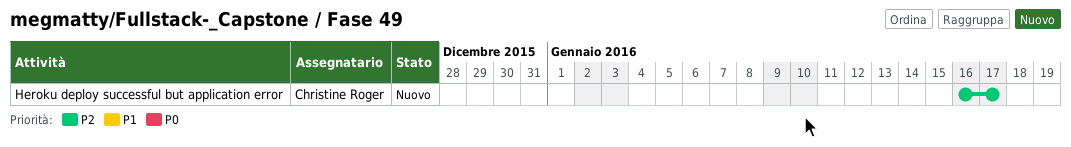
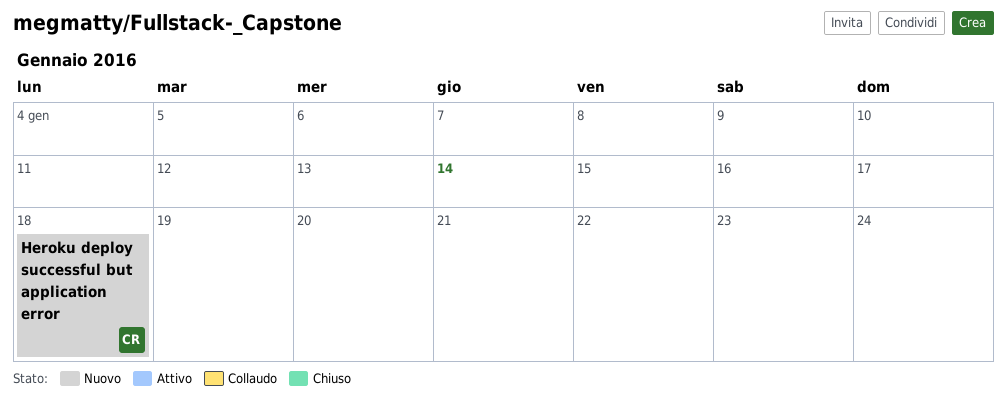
Heroku deploy successful but application error, due: Jan 17 -> Jan 18

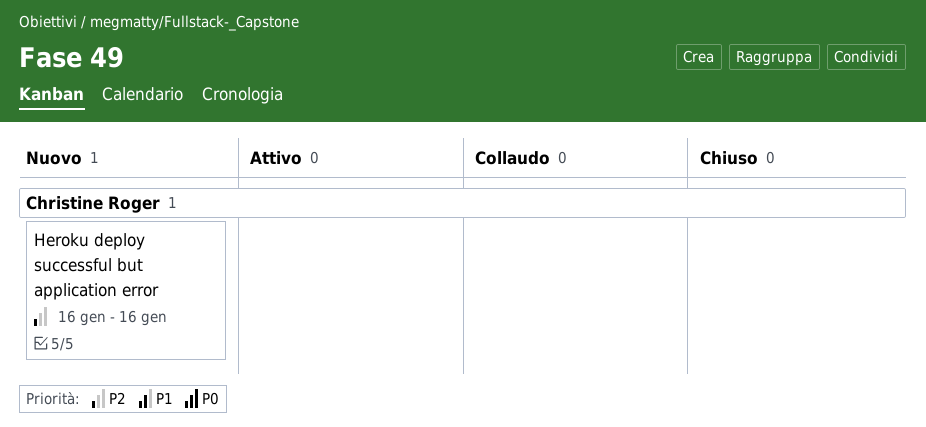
Heroku deploy successful but application error, due: Jan 18 -> Jan 16

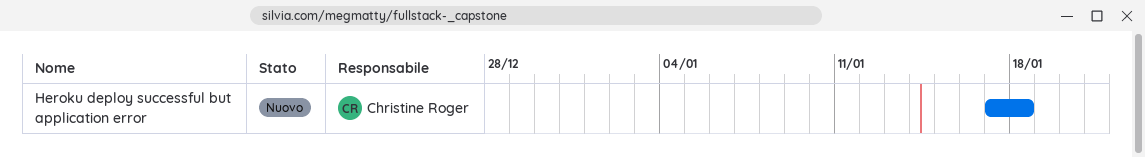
Heroku deploy successful but application error, start: Jan 16 -> Jan 17
Heroku deploy successful but application error, due: Jan 16 -> Jan 18

